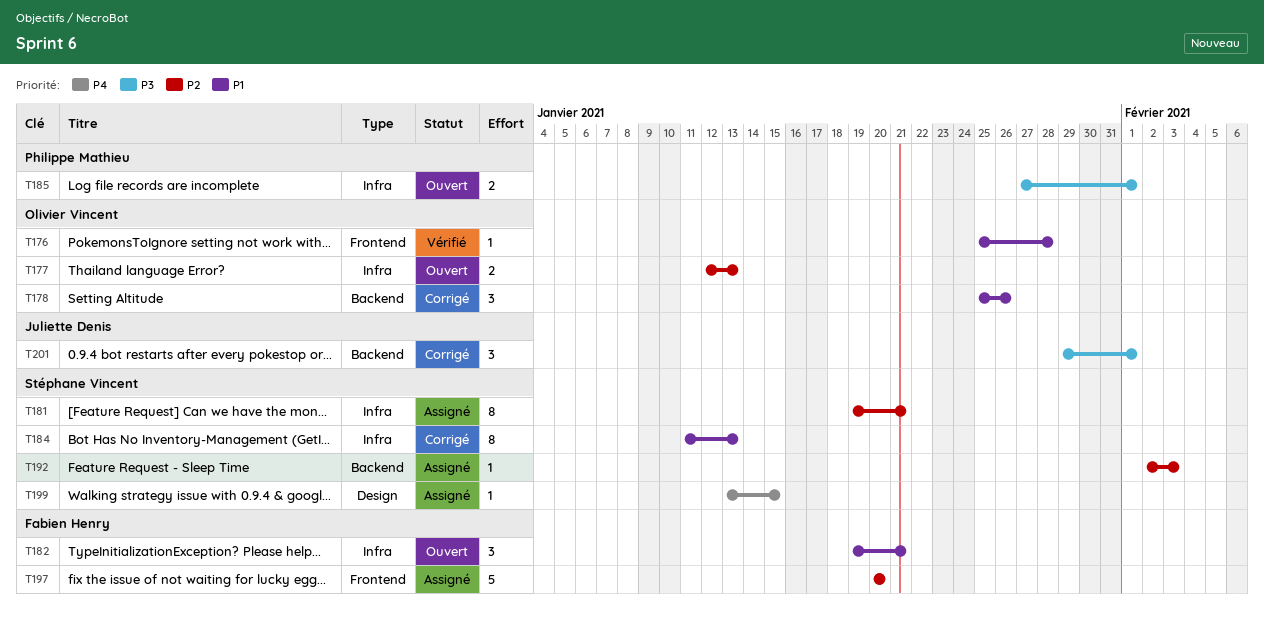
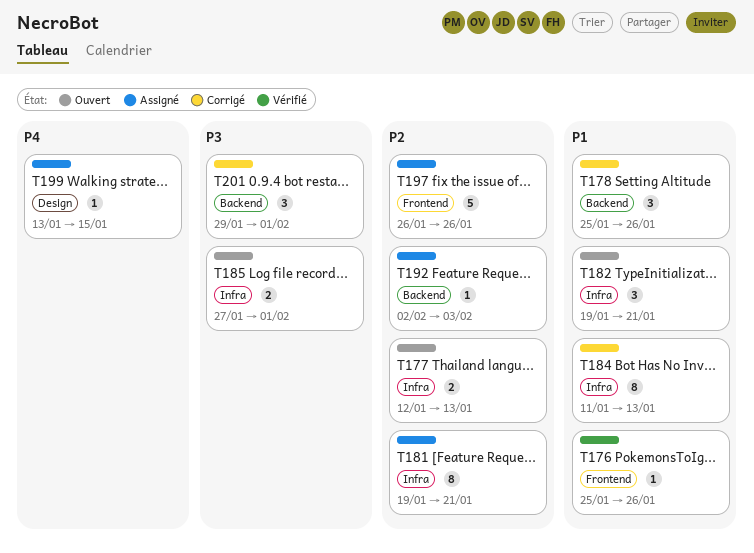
T176, due: Jan 28 -> Jan 26
T197, start: Jan 20 -> Jan 26
T197, due: Jan 20 -> Jan 26

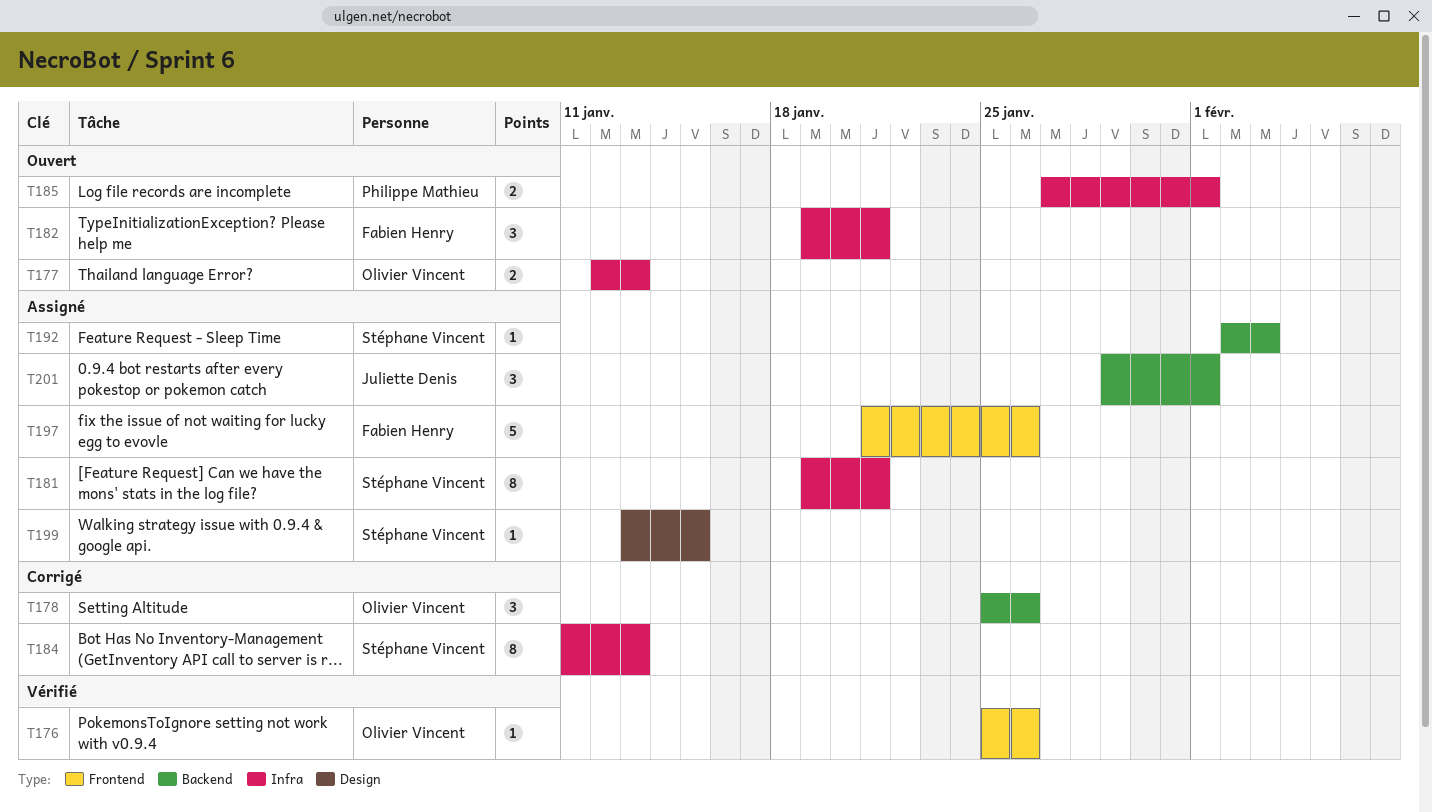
T197, start: Jan 26 -> Jan 21
T201, status: Corrigé -> Assigné

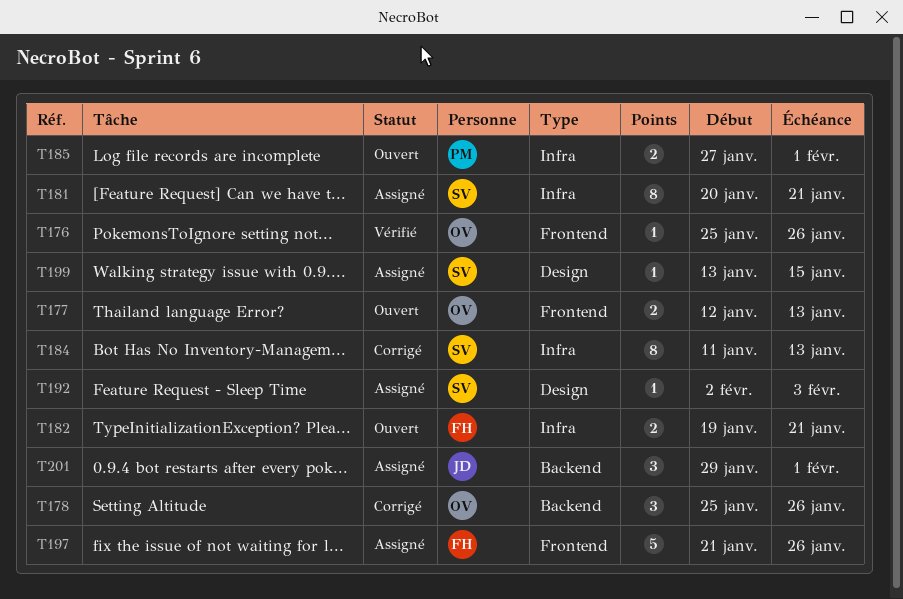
T177, label: Infra -> Frontend
T181, start: Jan 19 -> Jan 20
T182, estimate: 3 -> 2
T192, label: Backend -> Design

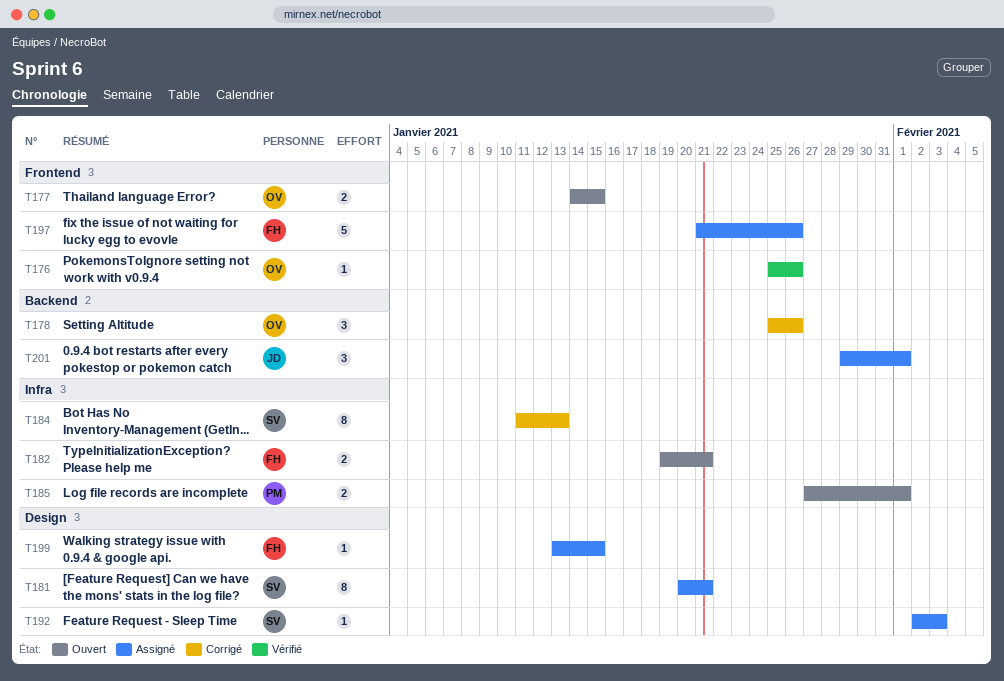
T177, start: Jan 12 -> Jan 14
T177, due: Jan 13 -> Jan 15
T181, label: Infra -> Design
T199, owner: SV -> FH

